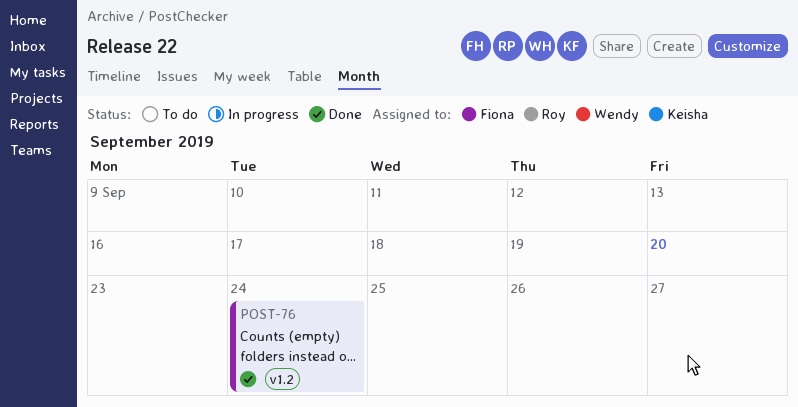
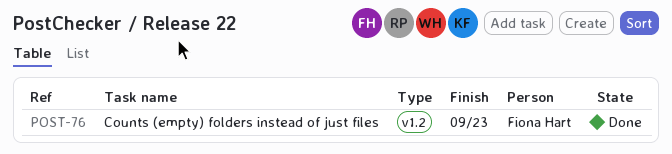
POST-76, due: Sep 24 -> Sep 23

